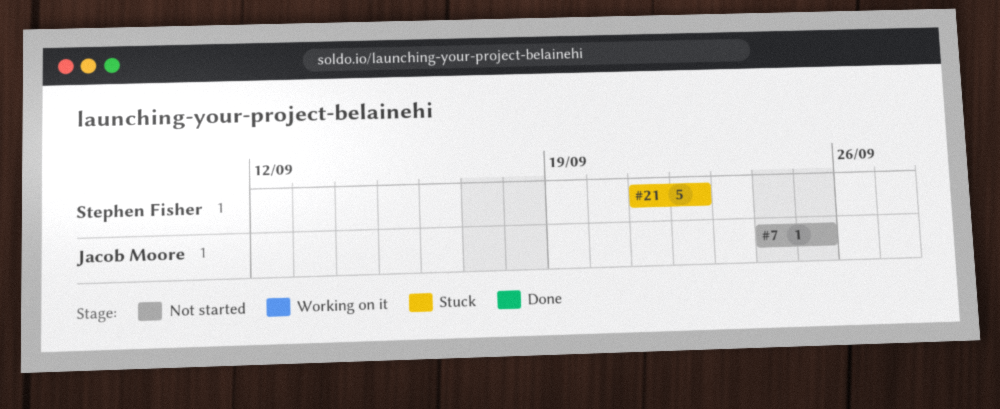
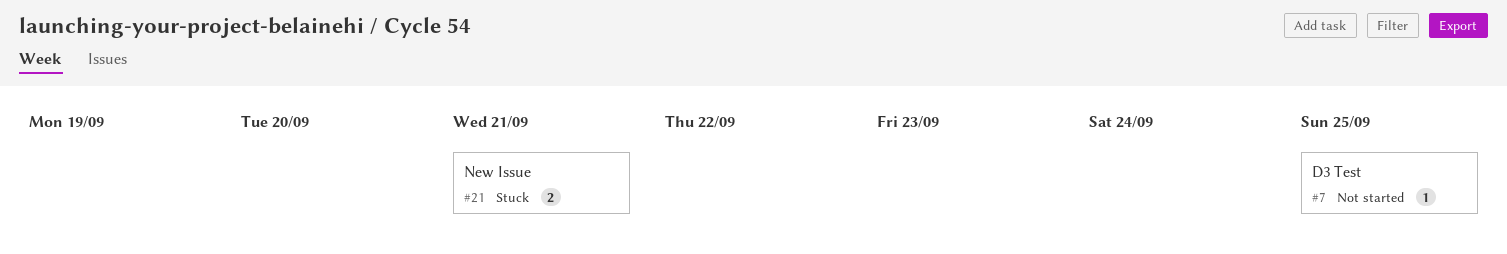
#21, estimate: 5 -> 2
#21, due: Sep 22 -> Sep 21

